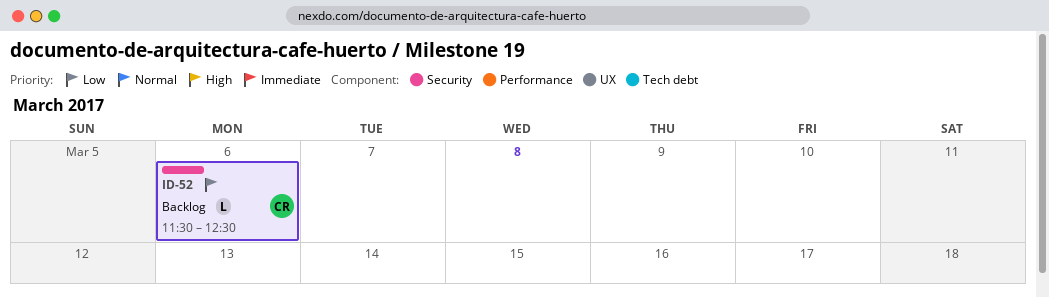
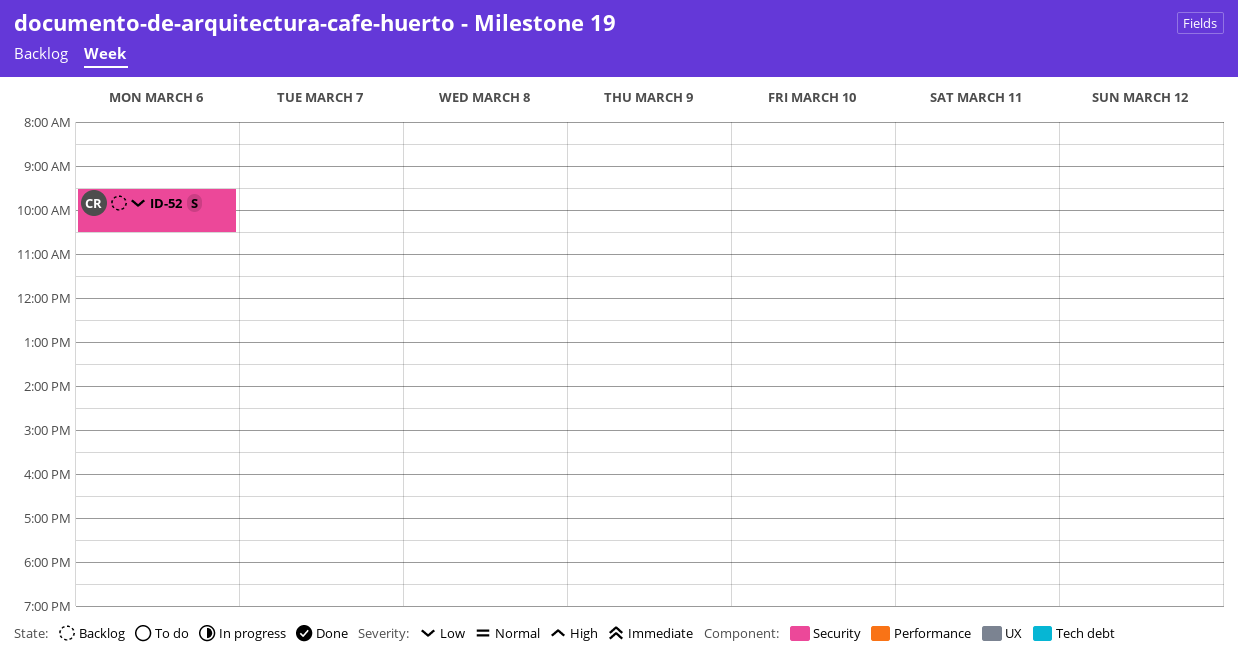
ID-52, estimate: L -> S
ID-52, begins: 11:30 -> 09:30
ID-52, ends: 12:30 -> 10:30

